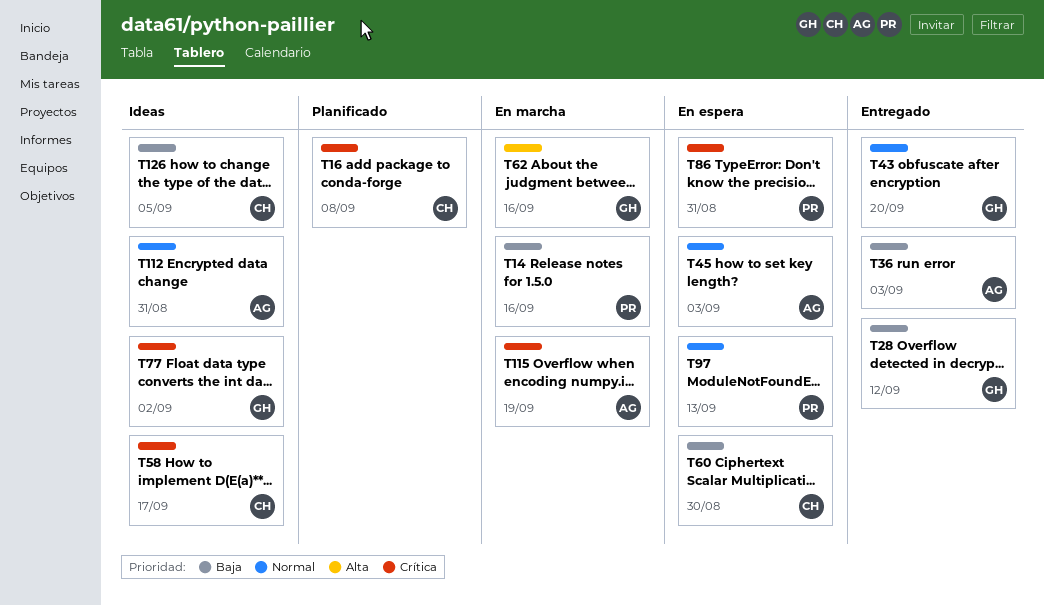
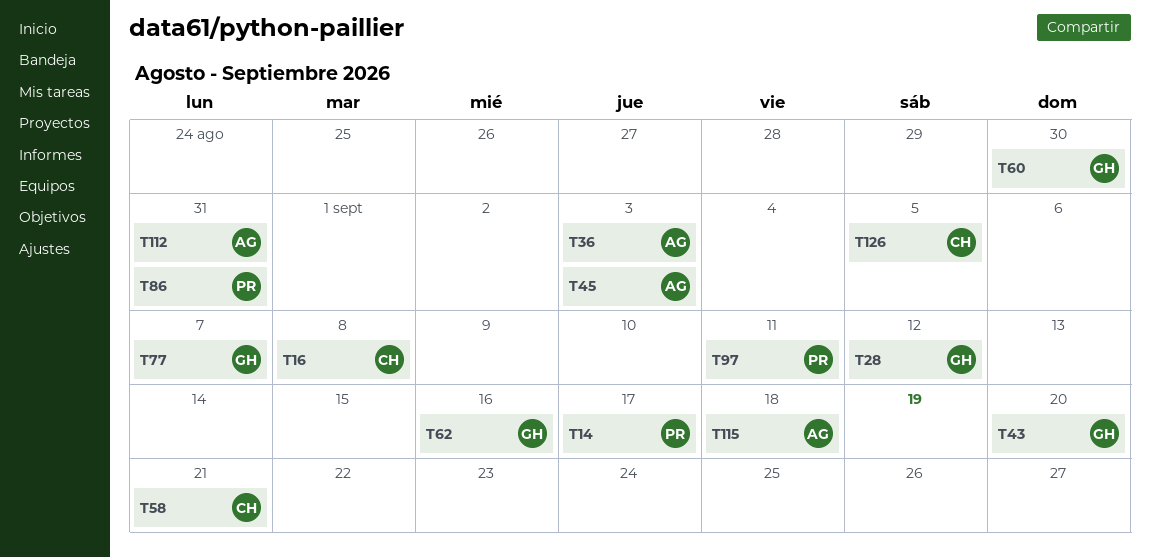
T14, due: Sep 16 -> Sep 17
T58, due: Sep 17 -> Sep 21
T60, owner: CH -> GH
T77, due: Sep 2 -> Sep 7
T97, due: Sep 13 -> Sep 11
T115, due: Sep 19 -> Sep 18

